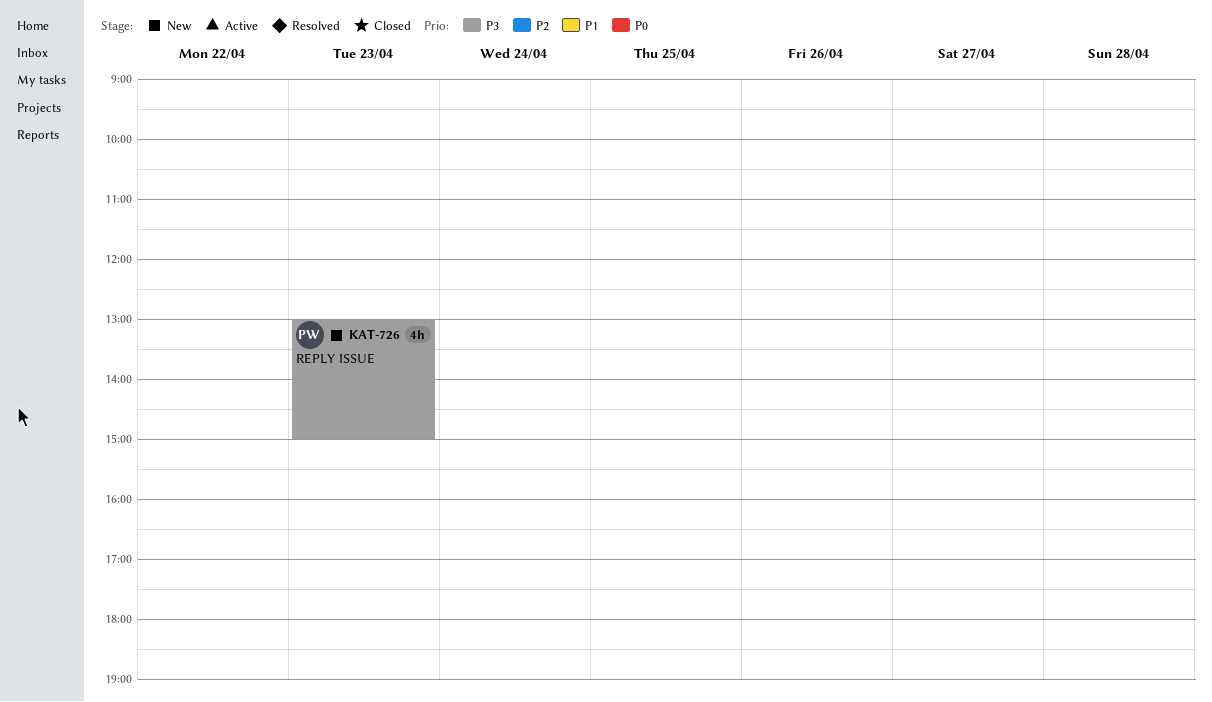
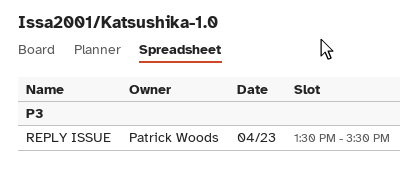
REPLY ISSUE, begins: 13:00 -> 13:30
REPLY ISSUE, ends: 15:00 -> 15:30

